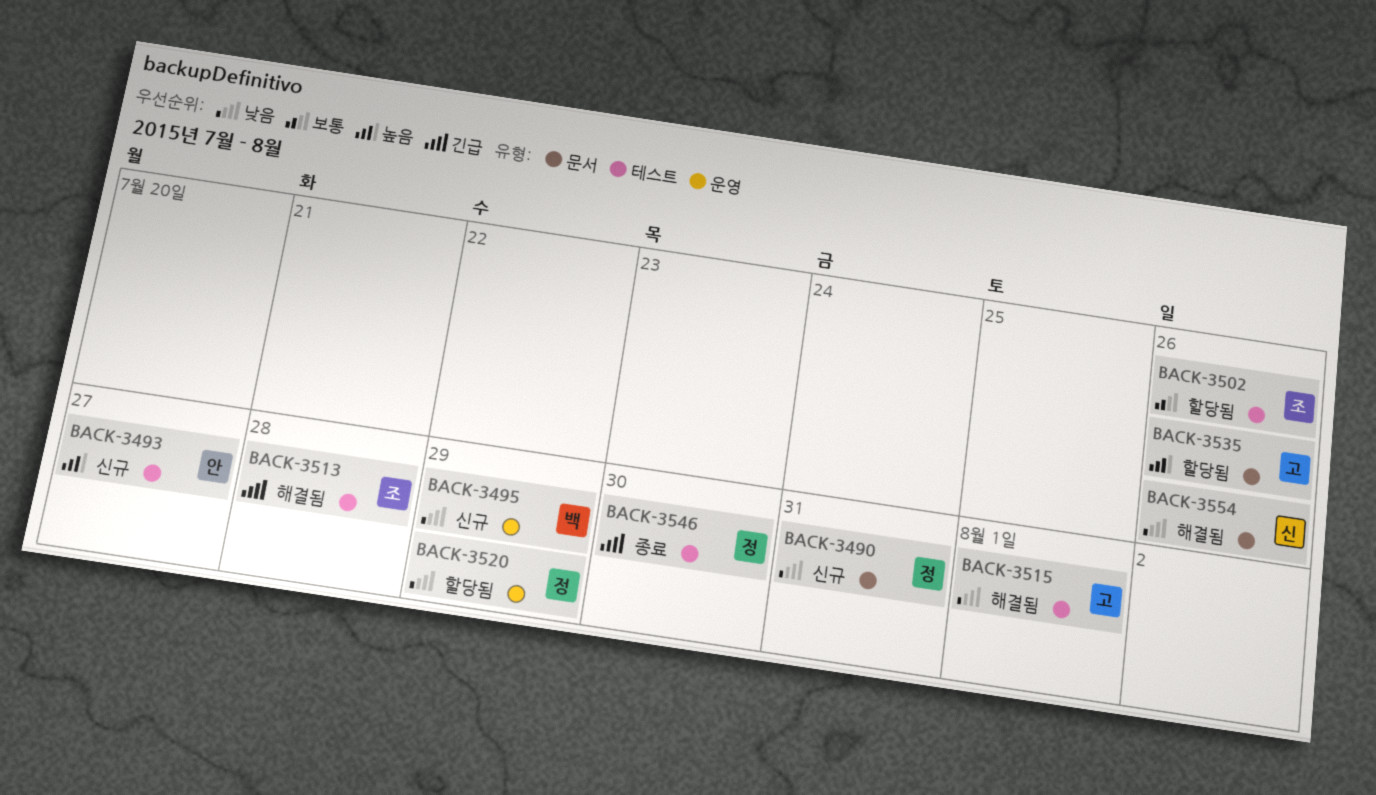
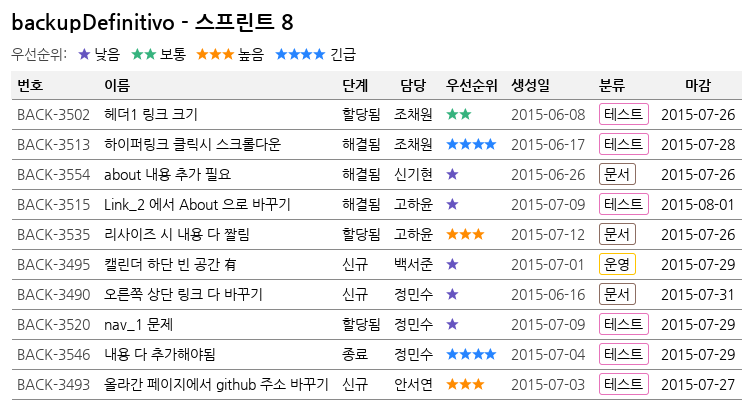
BACK-3520, label: 운영 -> 테스트
BACK-3546, due: Jul 30 -> Jul 29

